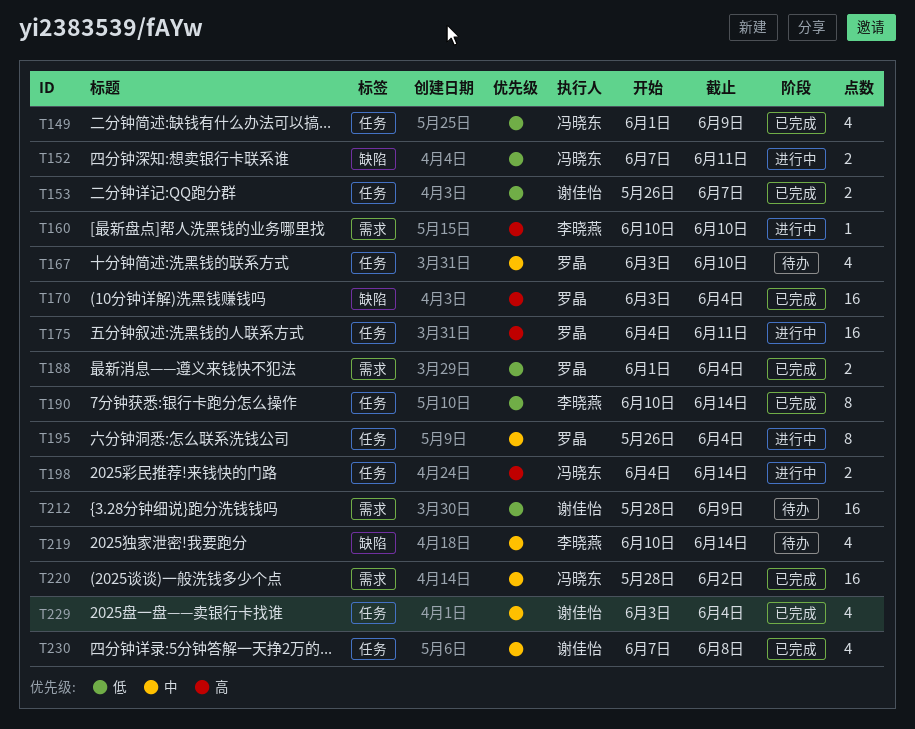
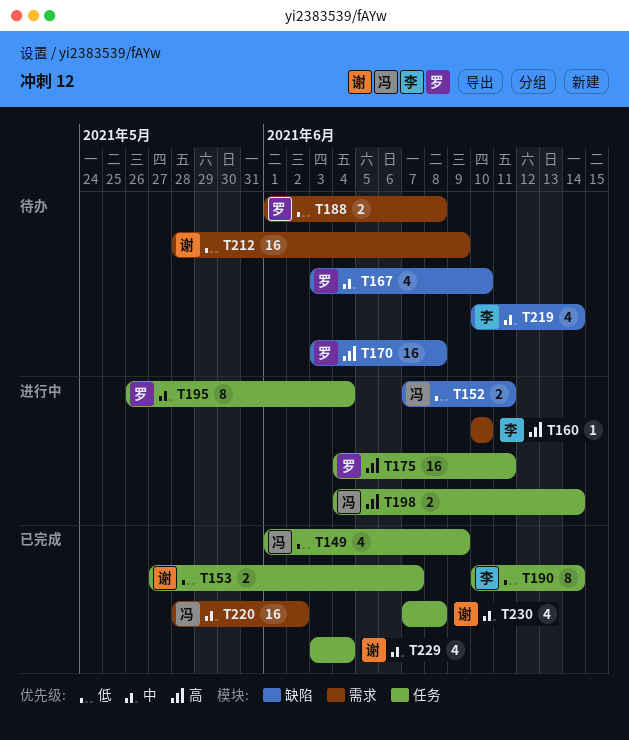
T153, start: May 26 -> May 27
T167, label: 任务 -> 缺陷
T170, status: 已完成 -> 待办
T170, due: Jun 4 -> Jun 8
T188, status: 已完成 -> 待办
T188, due: Jun 4 -> Jun 8

